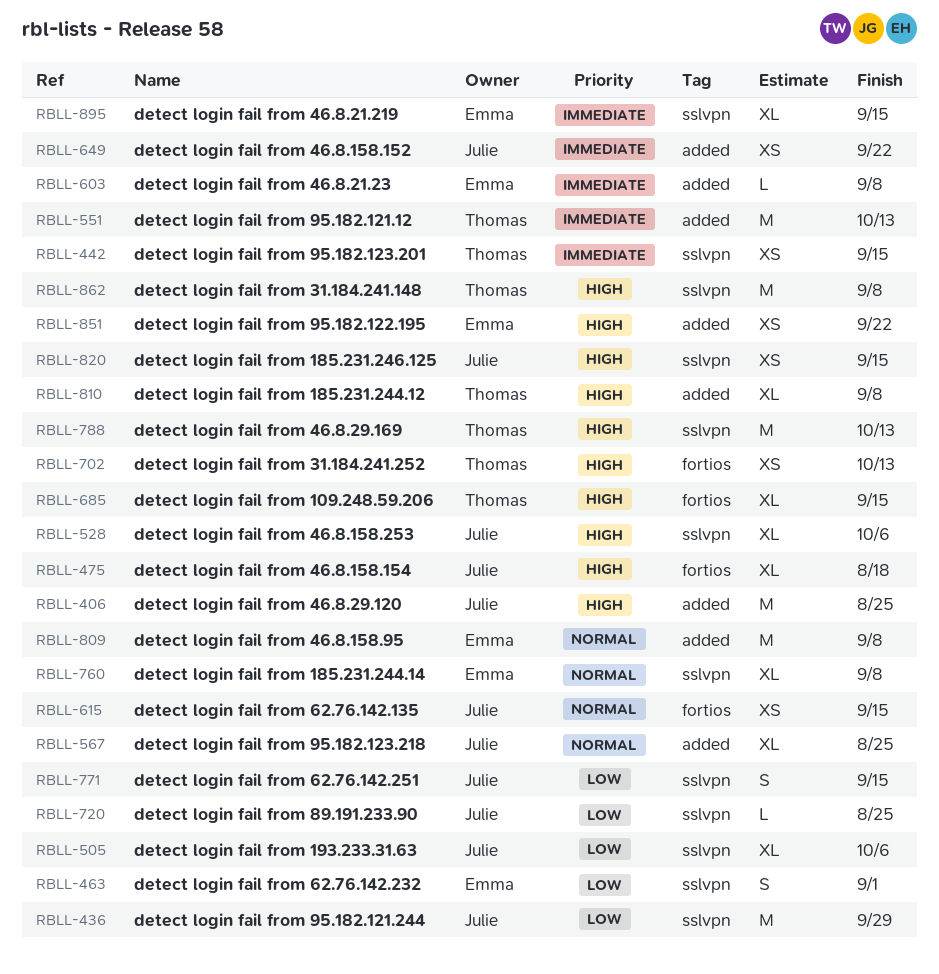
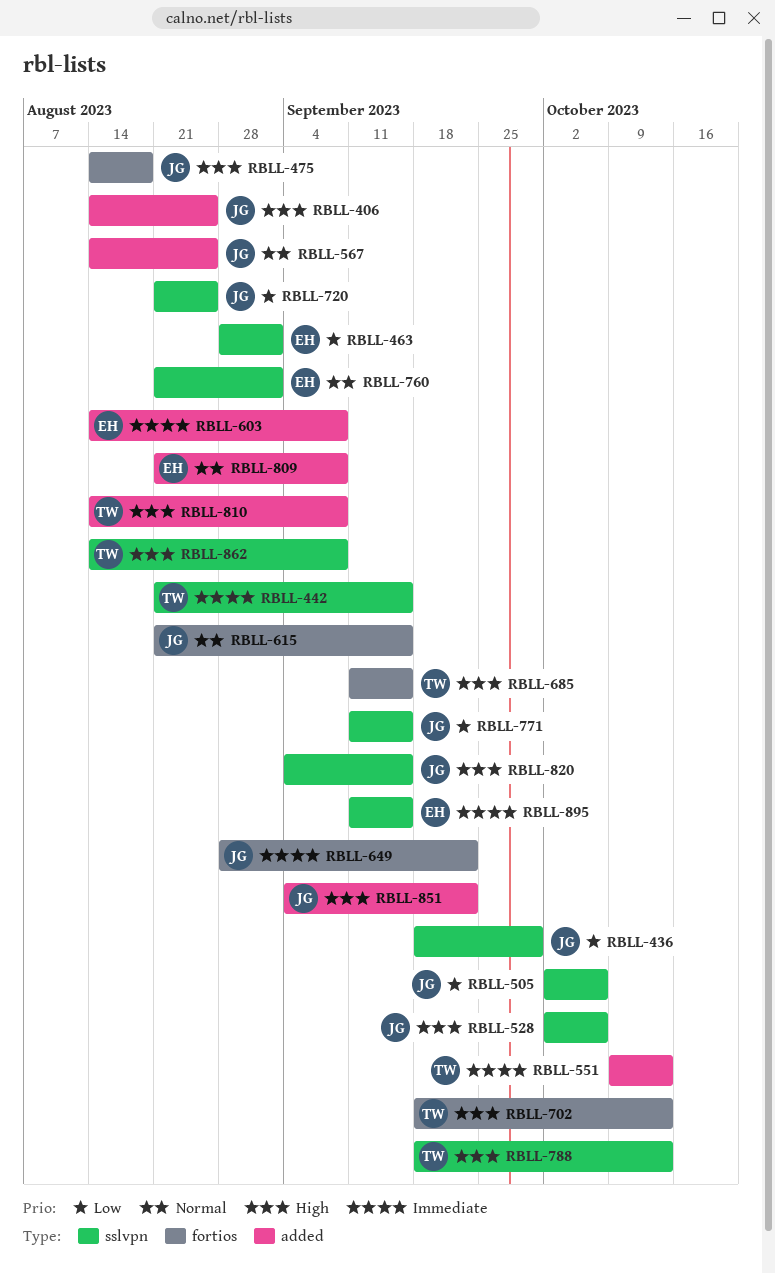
RBLL-649, label: added -> fortios
RBLL-760, due: Sep 8 -> Sep 1
RBLL-851, owner: Emma -> Julie

